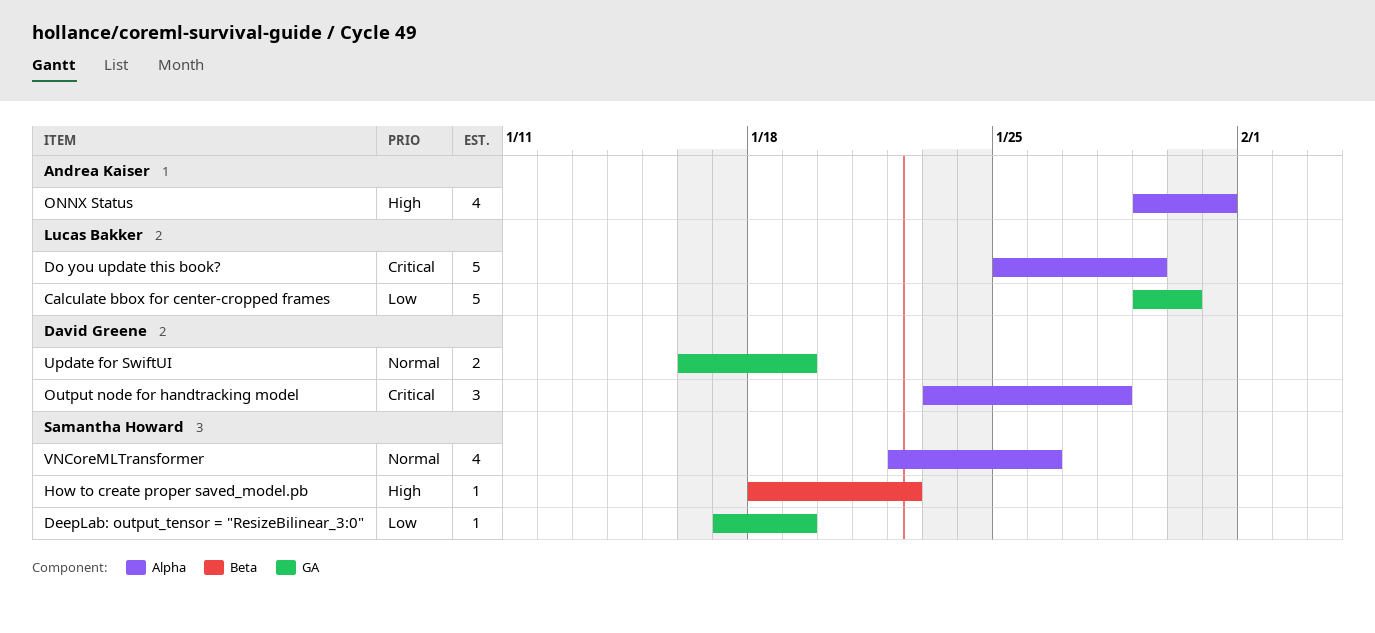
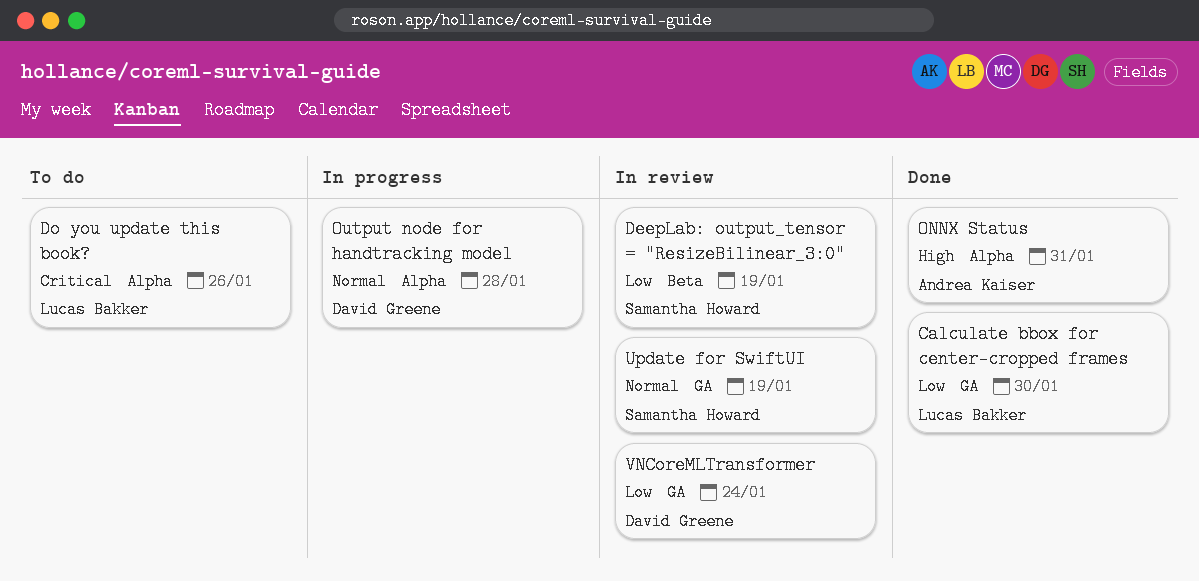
DeepLab: output_tensor = "ResizeBilinear_3:0", label: GA -> Beta
Do you update this book?, due: Jan 29 -> Jan 26
How to create proper saved_model.pb: present -> none
Output node for handtracking model, priority: Critical -> Normal
Update for SwiftUI, owner: David Greene -> Samantha Howard
VNCoreMLTransformer, owner: Samantha Howard -> David Greene
VNCoreMLTransformer, priority: Normal -> Low
VNCoreMLTransformer, label: Alpha -> GA
VNCoreMLTransformer, due: Jan 26 -> Jan 24

